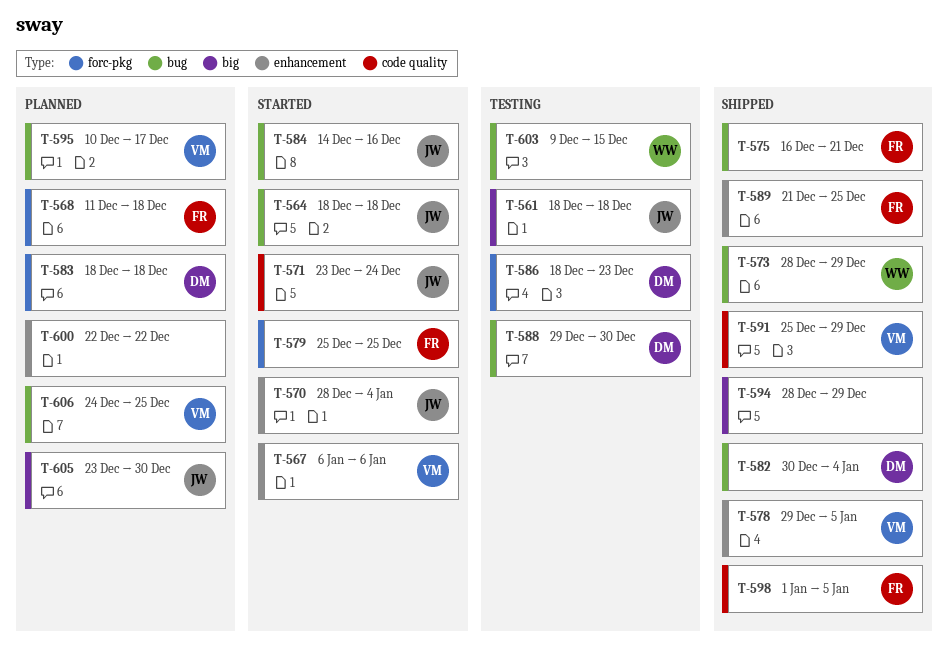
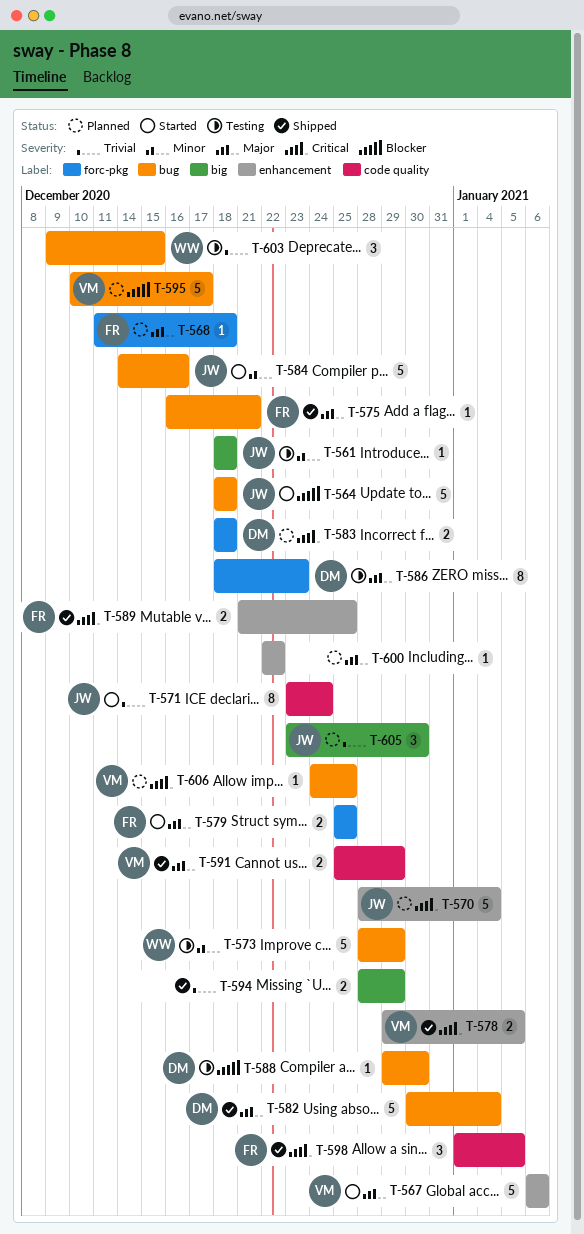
T-570, status: Started -> Planned
T-573, status: Shipped -> Testing

